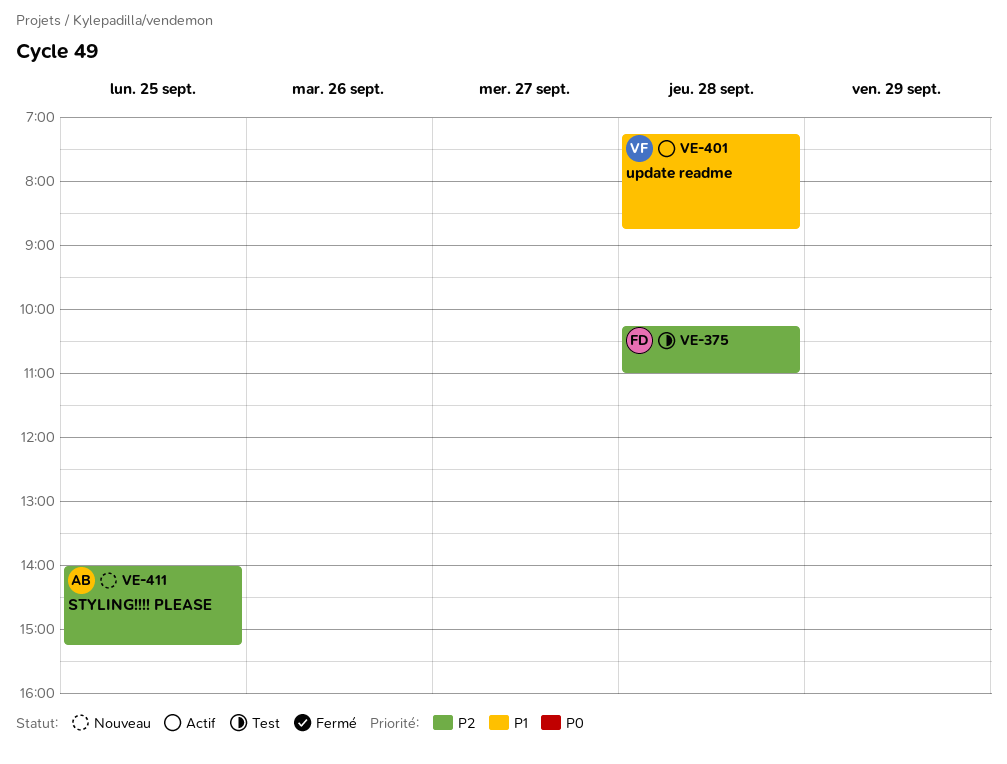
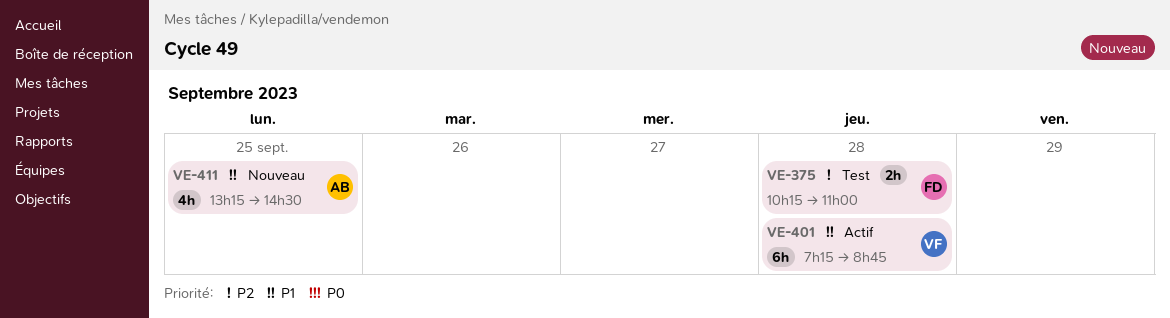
VE-411, priority: P2 -> P1
VE-411, begins: 14:00 -> 13:15
VE-411, ends: 15:15 -> 14:30

